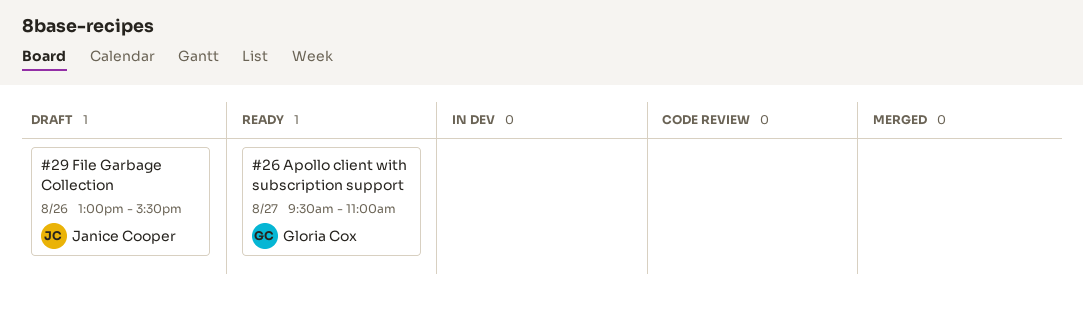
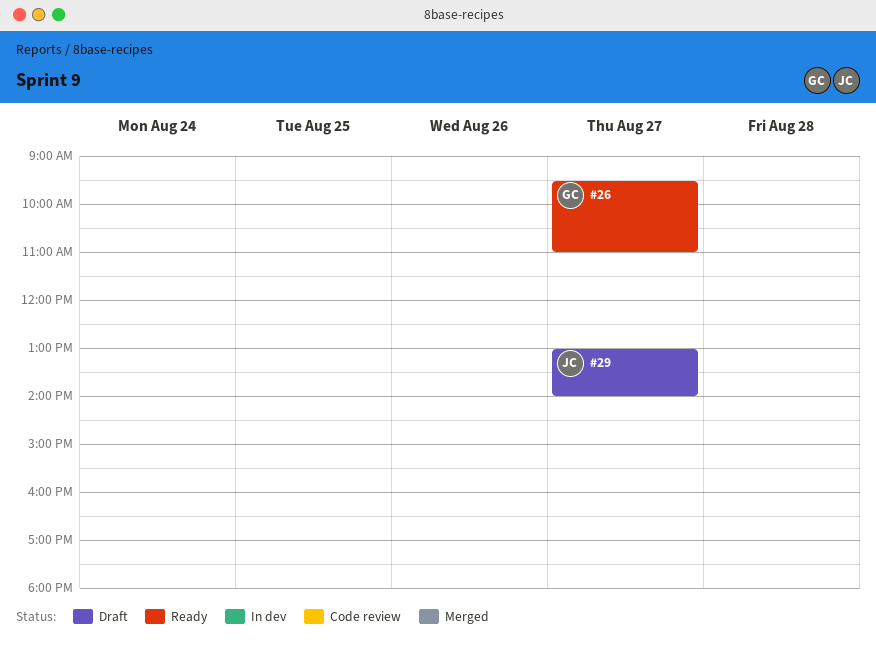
#29, day: Aug 26 -> Aug 27
#29, ends: 15:30 -> 14:00

